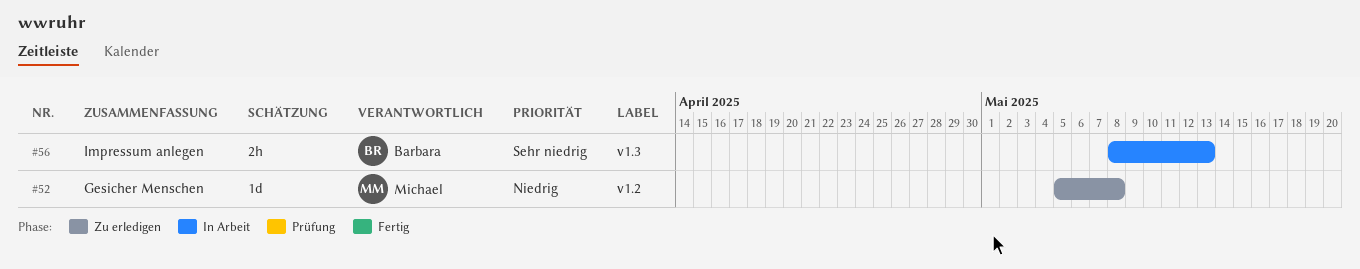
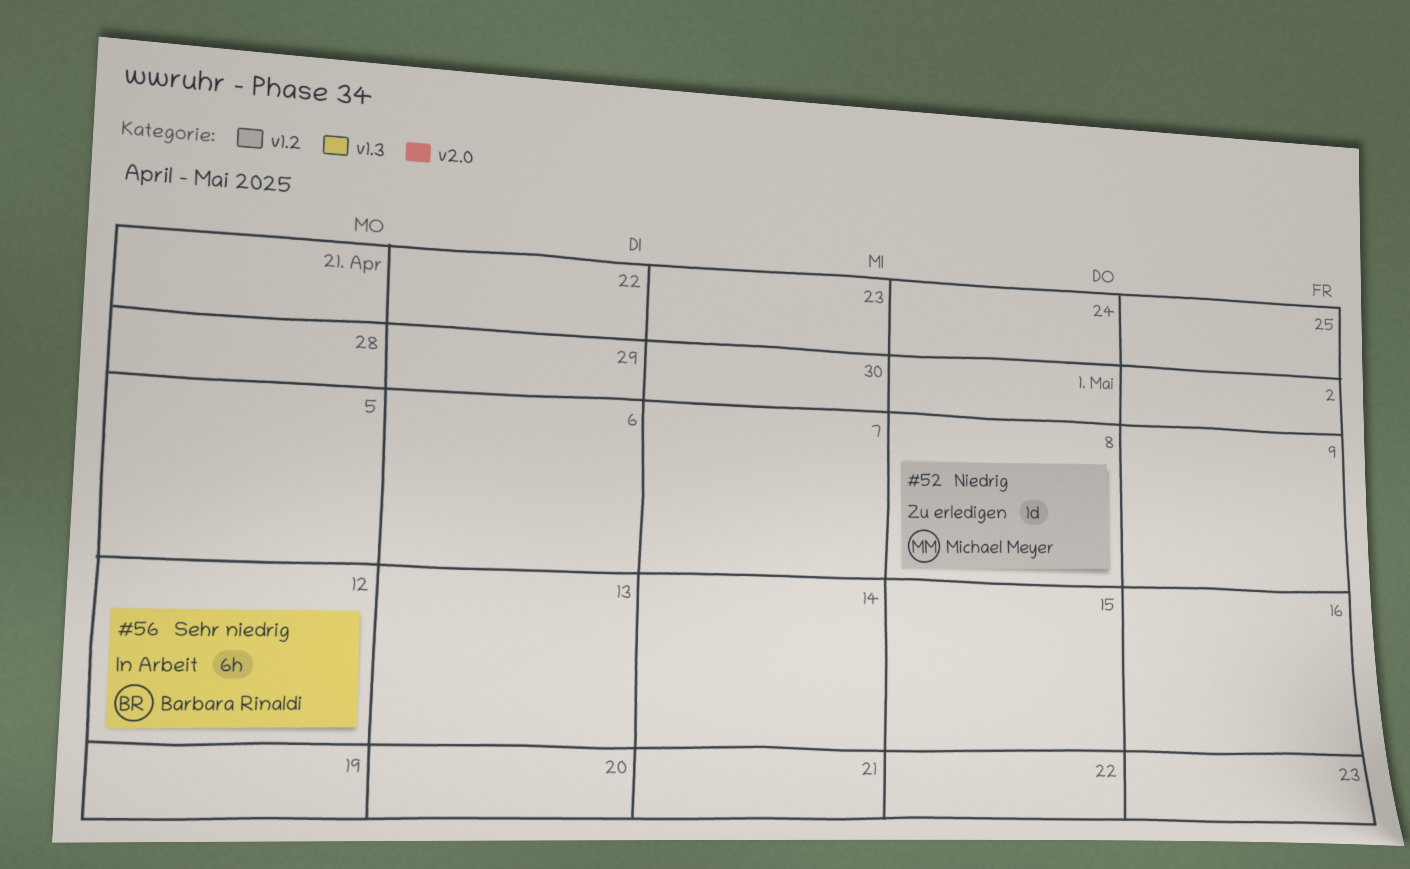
#56, estimate: 2h -> 6h
#56, due: May 13 -> May 12

